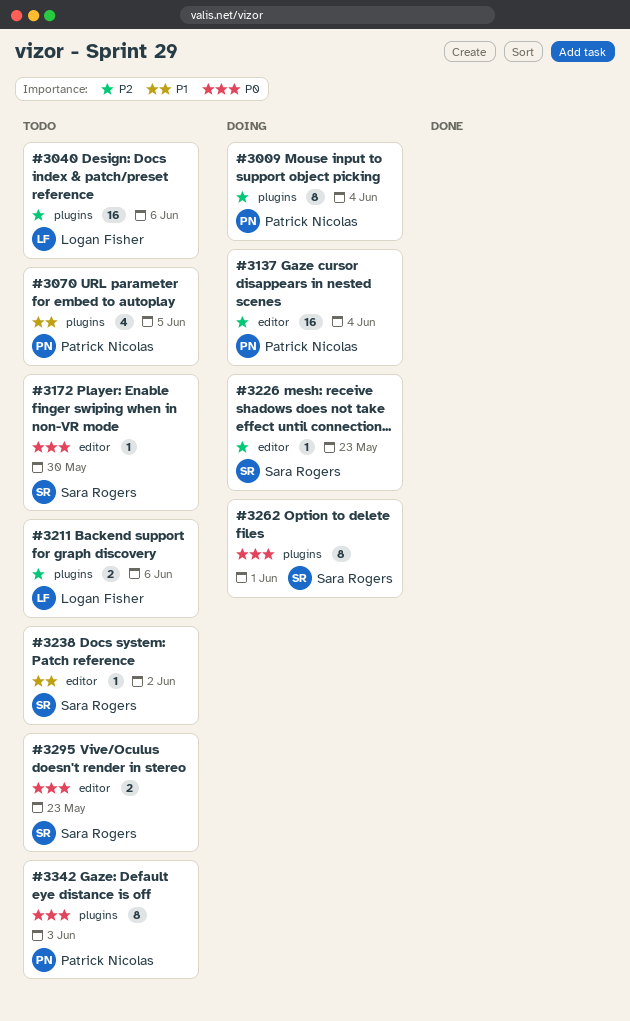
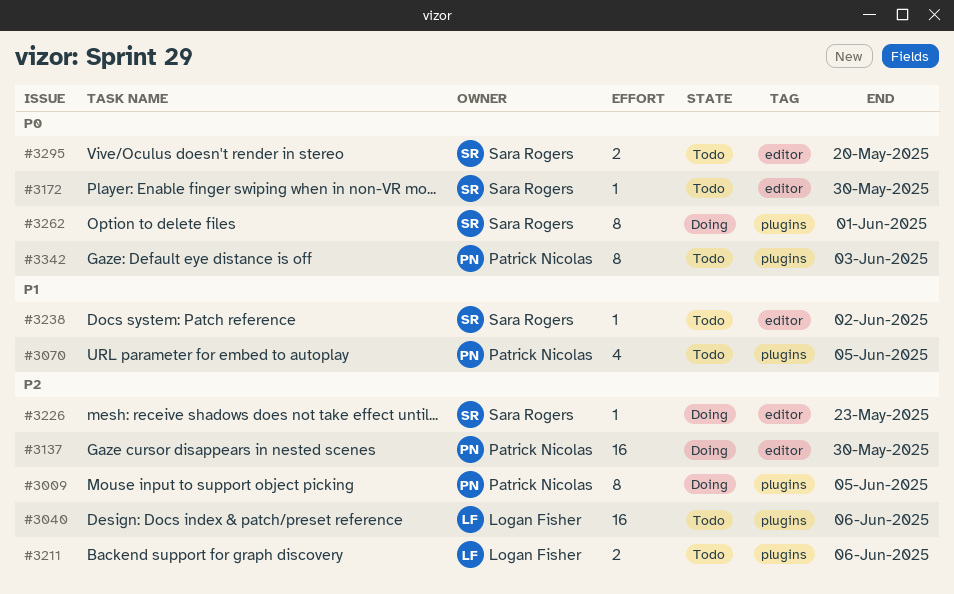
#3009, due: Jun 4 -> Jun 5
#3137, due: Jun 4 -> May 30
#3295, due: May 23 -> May 20

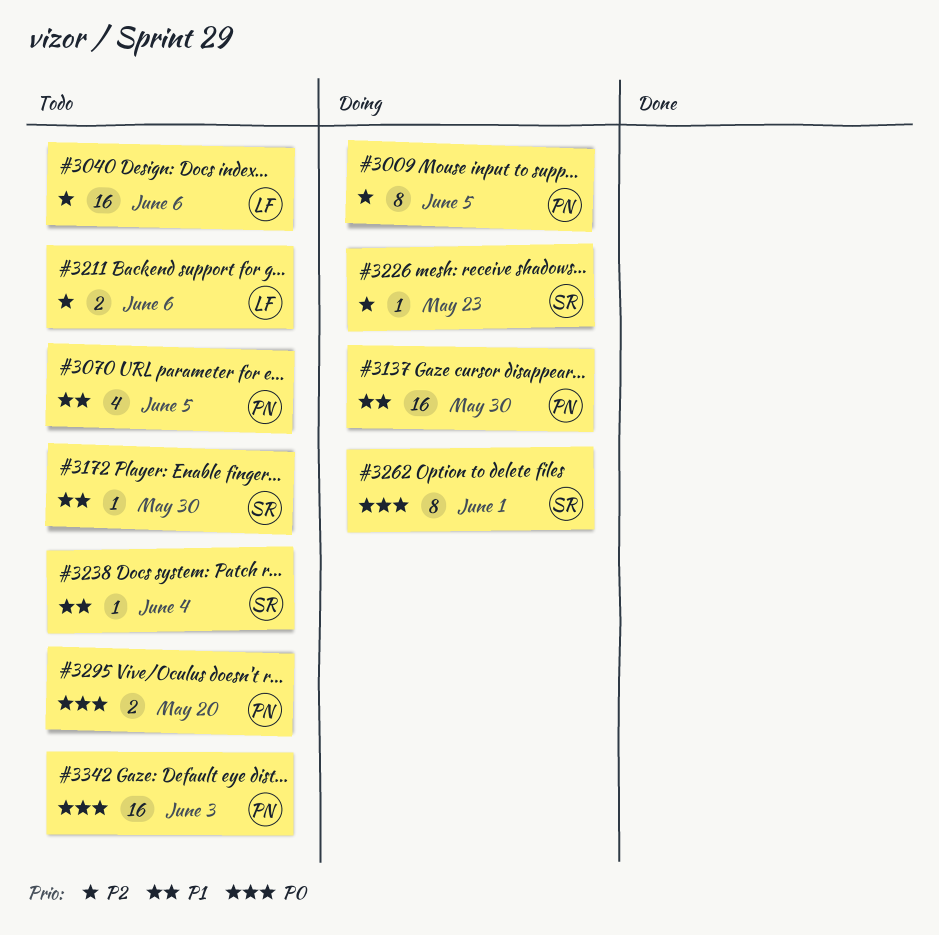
#3137, priority: P2 -> P1
#3172, priority: P0 -> P1
#3238, due: Jun 2 -> Jun 4
#3295, owner: Sara Rogers -> Patrick Nicolas
#3342, estimate: 8 -> 16

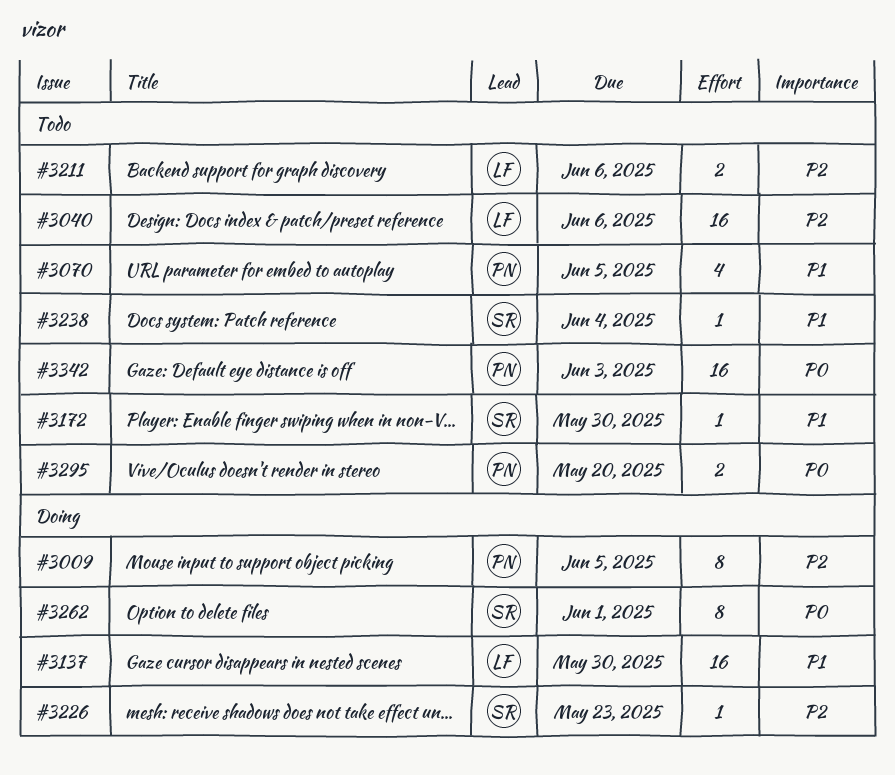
#3137, owner: PN -> LF

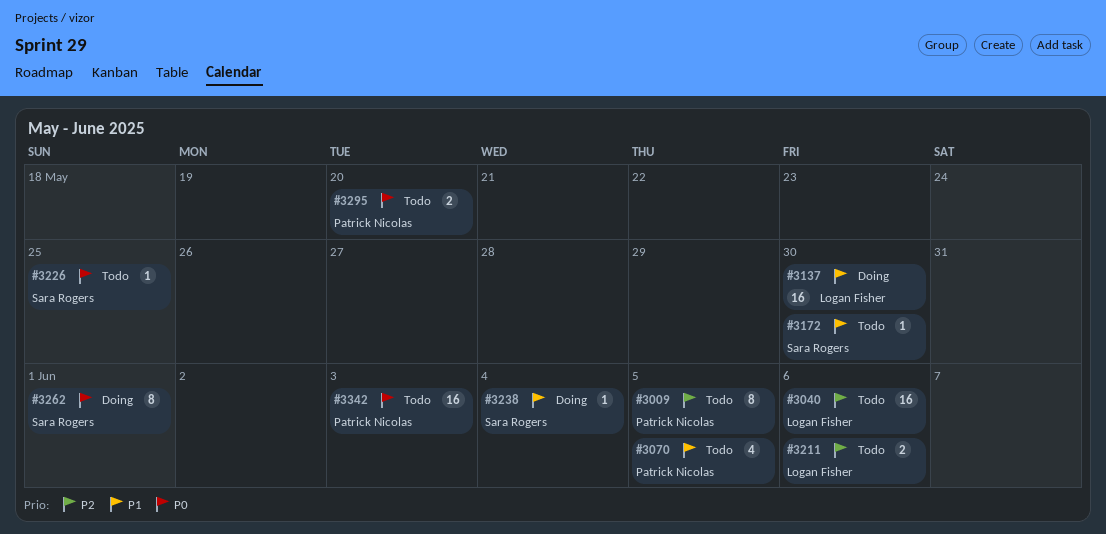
#3009, status: Doing -> Todo
#3226, status: Doing -> Todo
#3226, priority: P2 -> P0
#3226, due: May 23 -> May 25
#3238, status: Todo -> Doing

